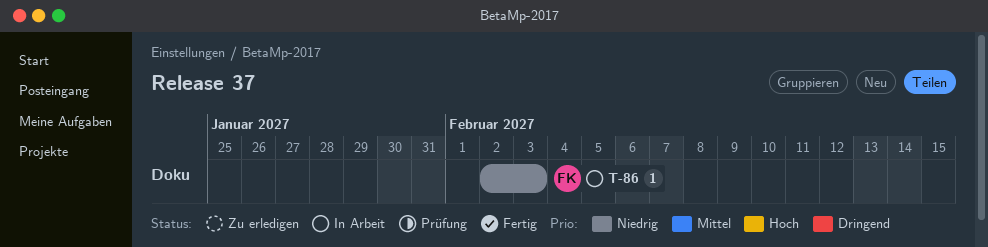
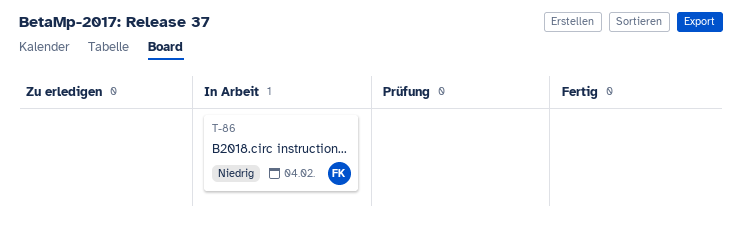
T-86, due: Feb 3 -> Feb 4

